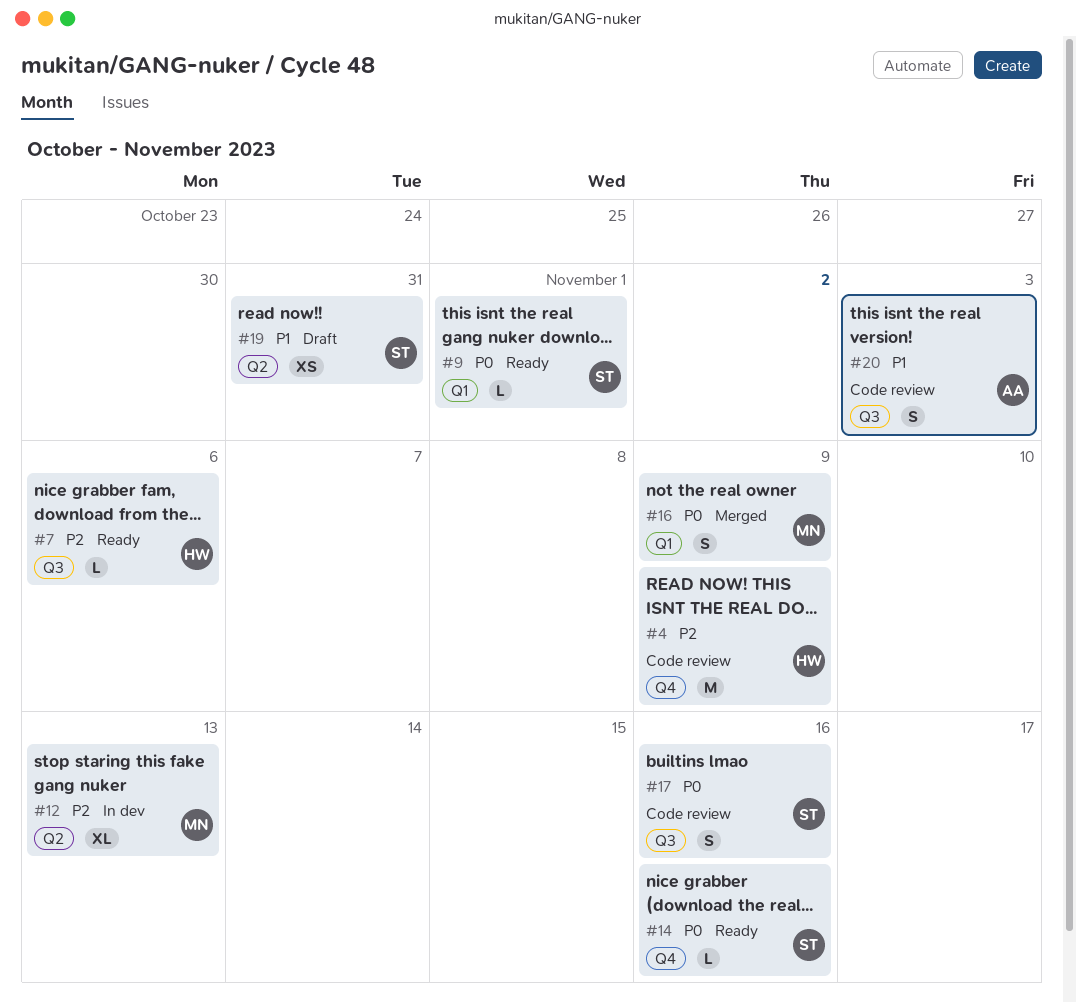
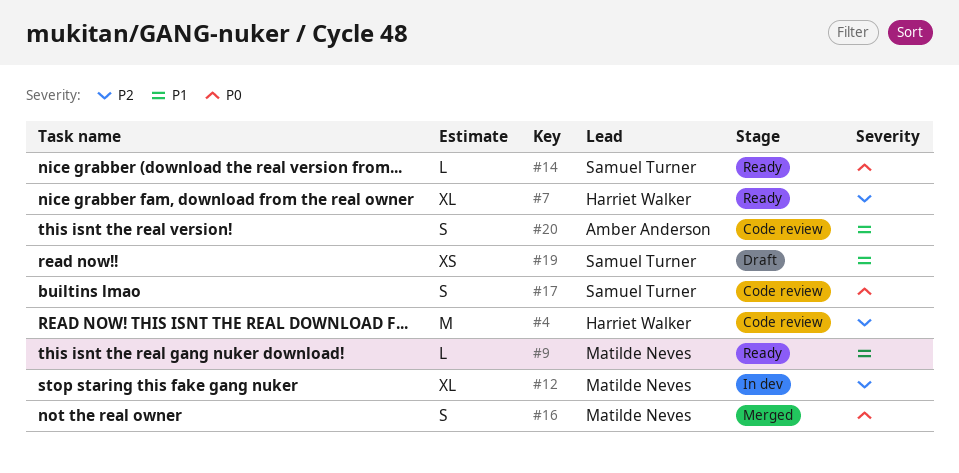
#7, estimate: L -> XL
#9, owner: Samuel Turner -> Matilde Neves
#9, priority: P0 -> P1

